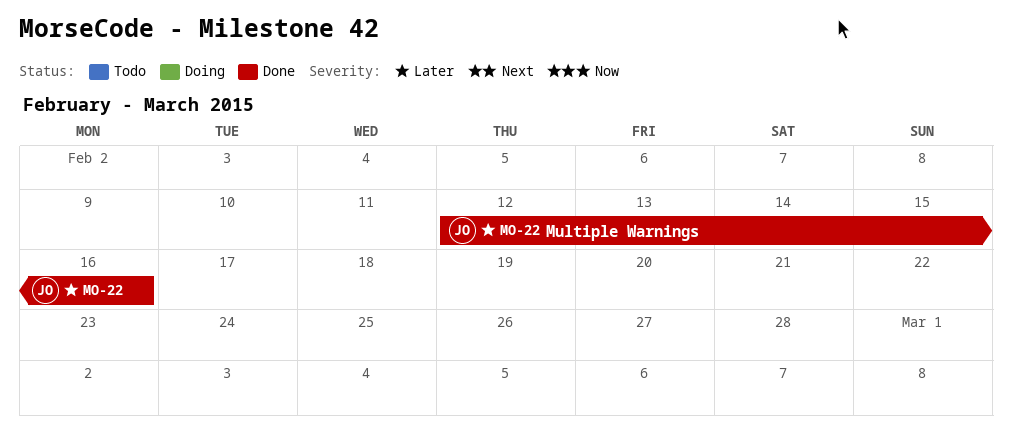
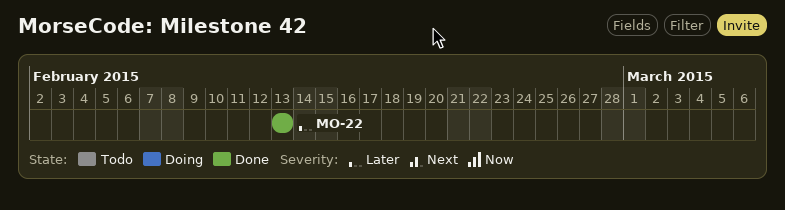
MO-22, start: Feb 12 -> Feb 13
MO-22, due: Feb 16 -> Feb 13

